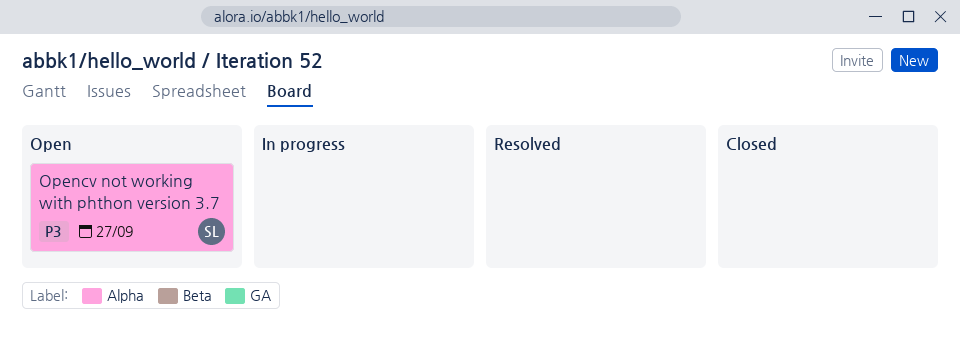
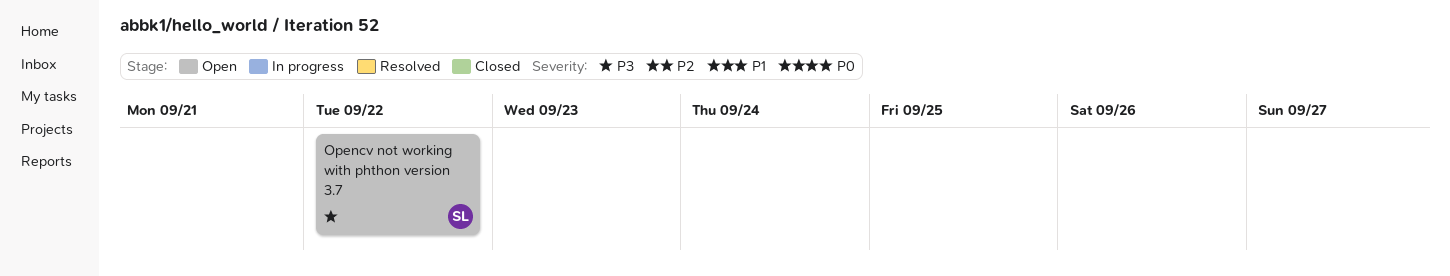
Opencv not working with phthon version 3.7, due: Sep 27 -> Sep 22

